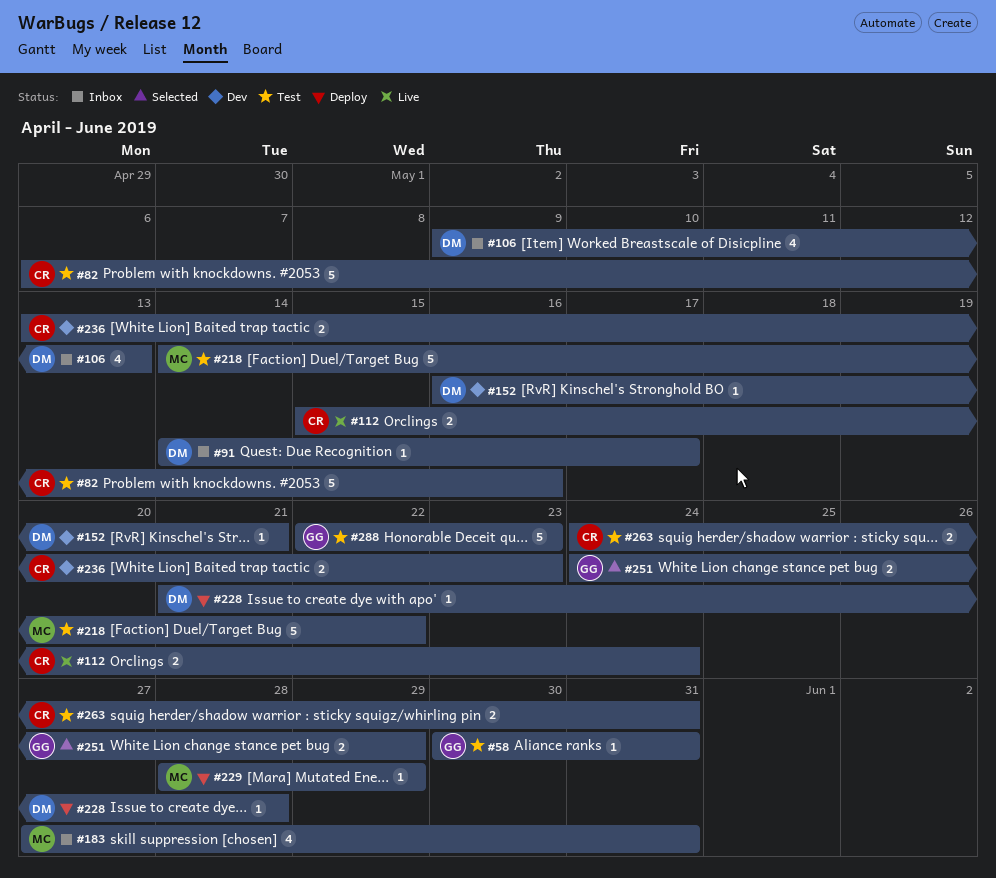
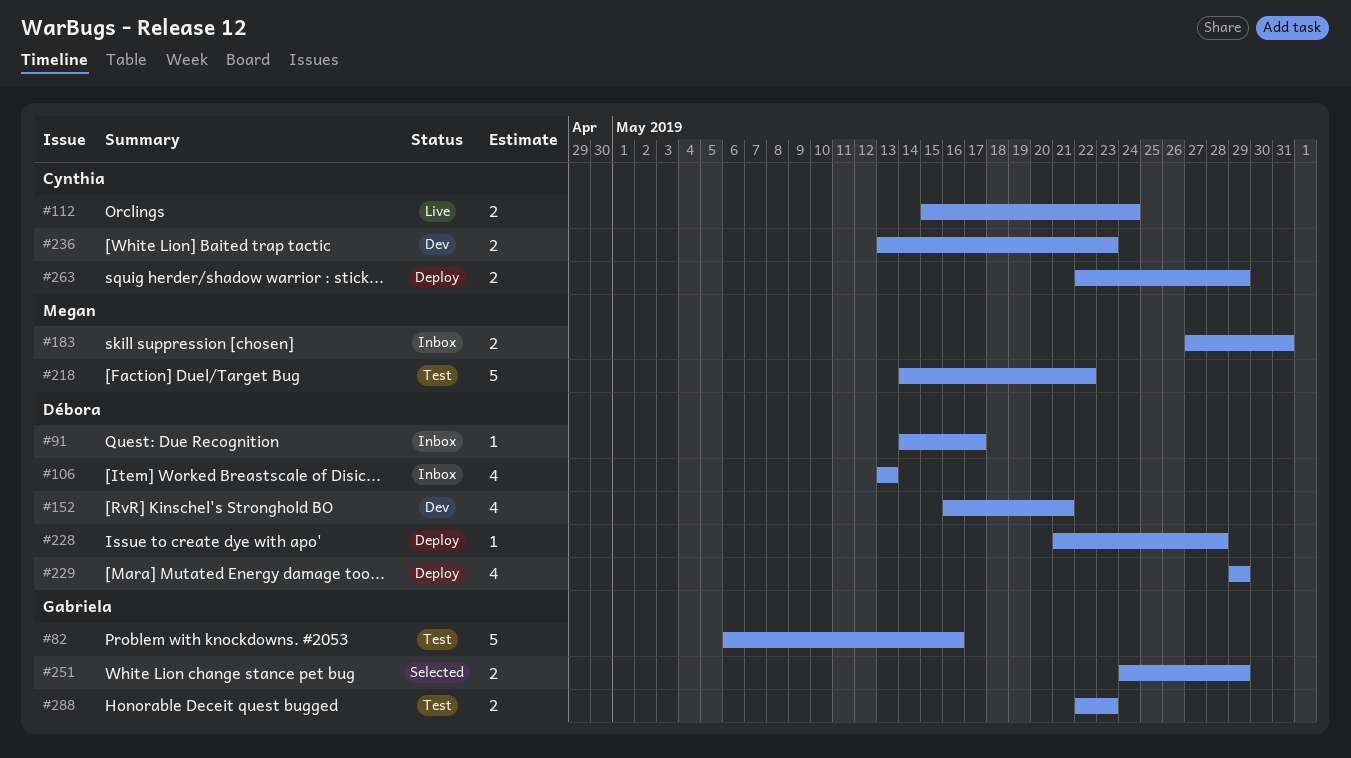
#58: present -> none
#82, owner: Cynthia -> Gabriela
#106, start: May 9 -> May 13
#152, estimate: 1 -> 4
#183, estimate: 4 -> 2
#229, owner: Megan -> Débora
#229, estimate: 1 -> 4
#229, start: May 28 -> May 29
#263, status: Test -> Deploy
#263, start: May 24 -> May 22
#263, due: May 31 -> May 29
#288, estimate: 5 -> 2

